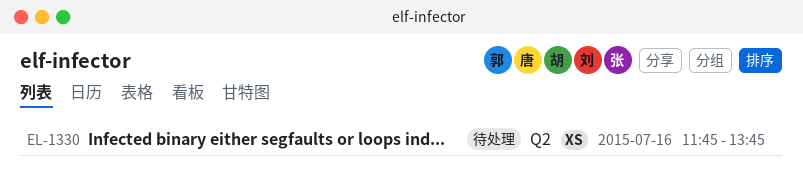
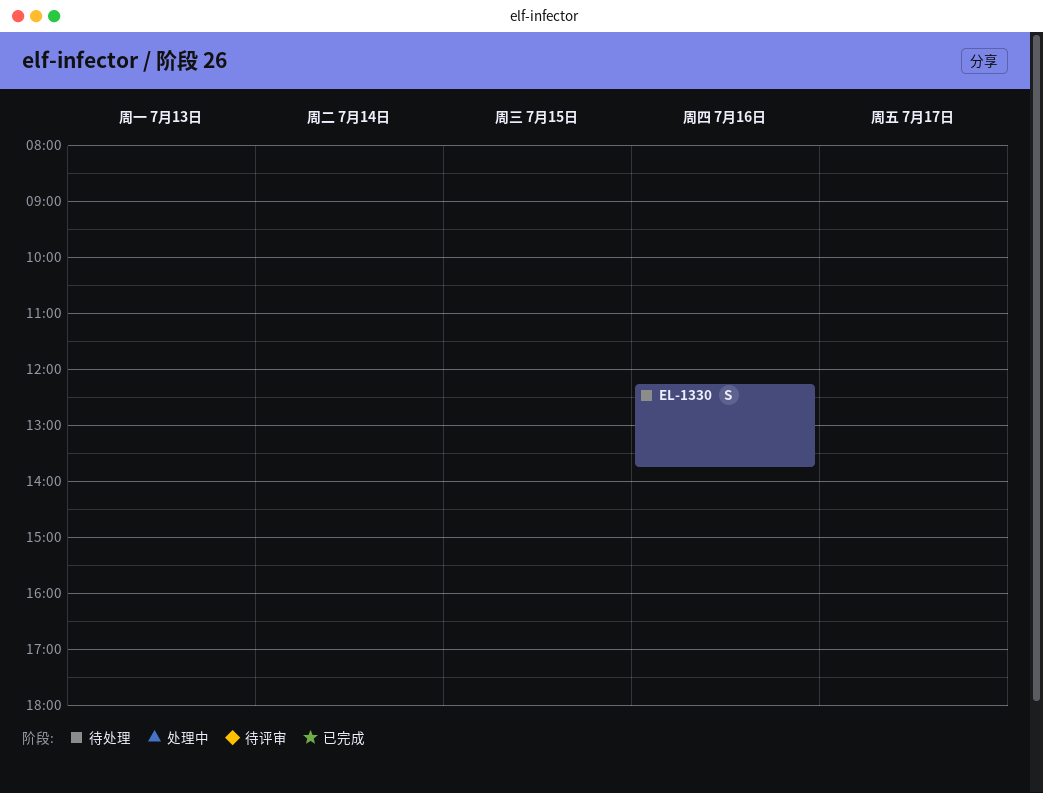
EL-1330, estimate: XS -> S
EL-1330, begins: 11:45 -> 12:15

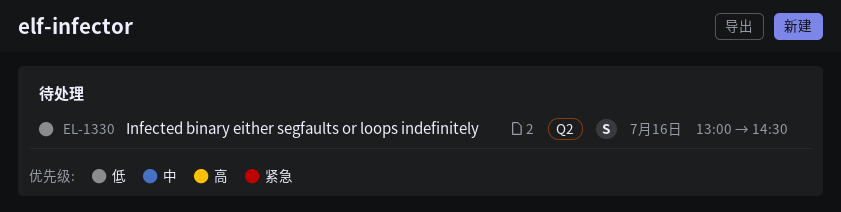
EL-1330, begins: 12:15 -> 13:00
EL-1330, ends: 13:45 -> 14:30

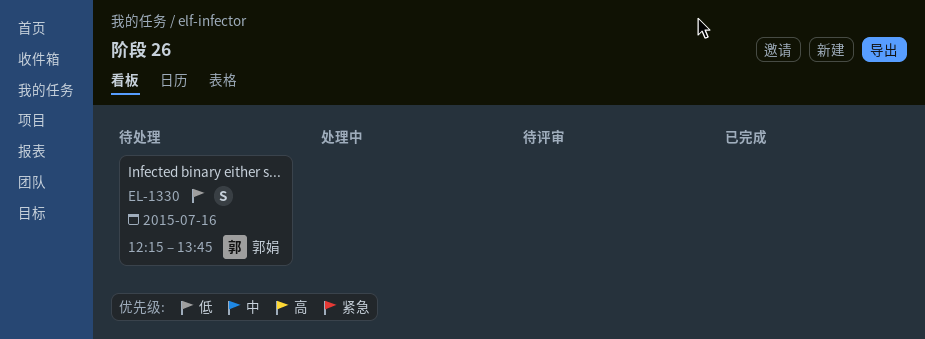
EL-1330, begins: 13:00 -> 12:15
EL-1330, ends: 14:30 -> 13:45

